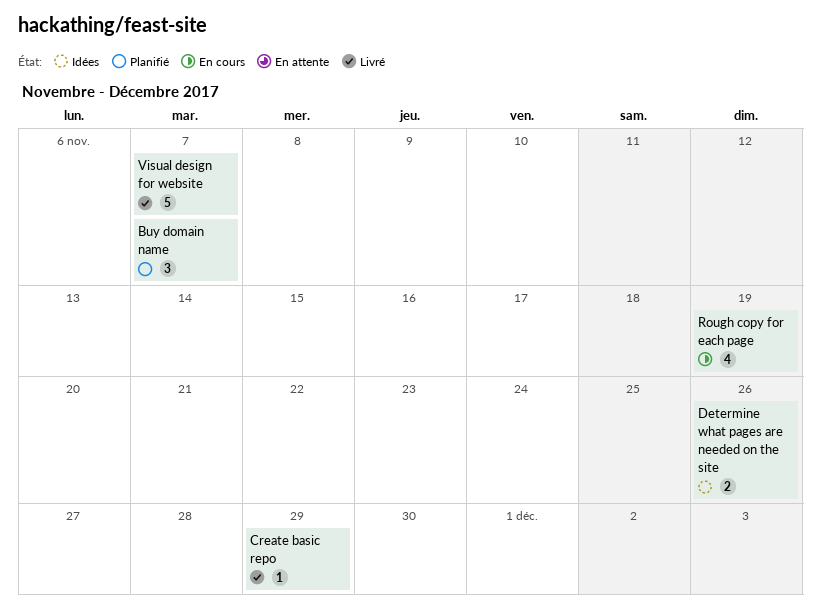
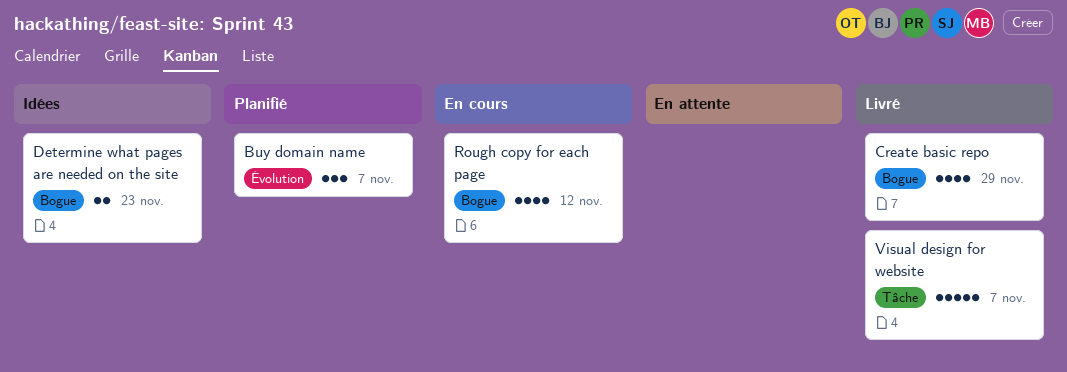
Create basic repo, estimate: 1 -> 4
Determine what pages are needed on the site, due: Nov 26 -> Nov 23
Rough copy for each page, due: Nov 19 -> Nov 12

